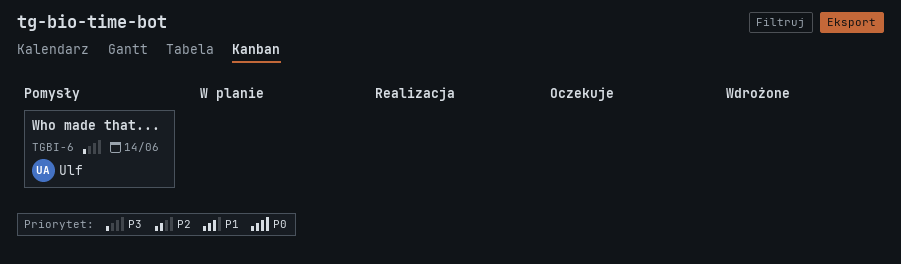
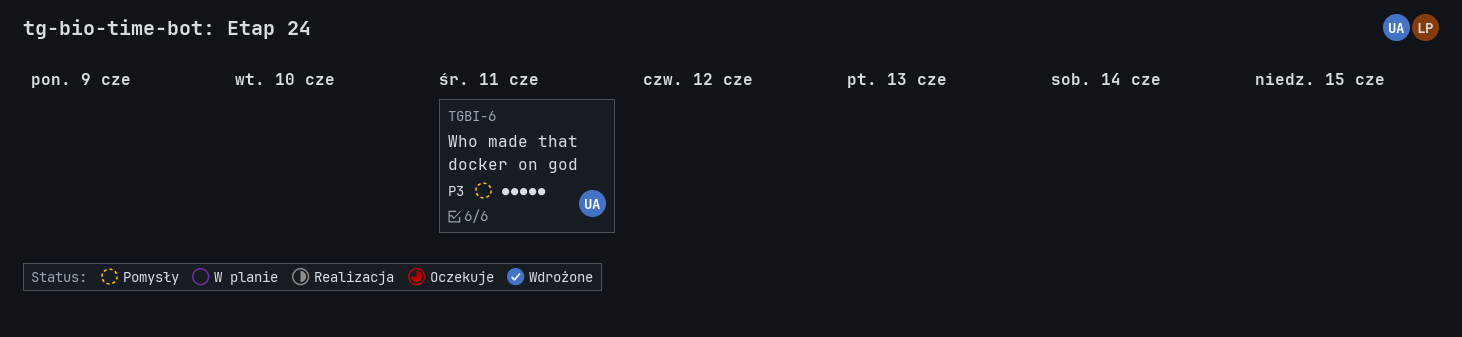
TGBI-6, due: Jun 14 -> Jun 11

